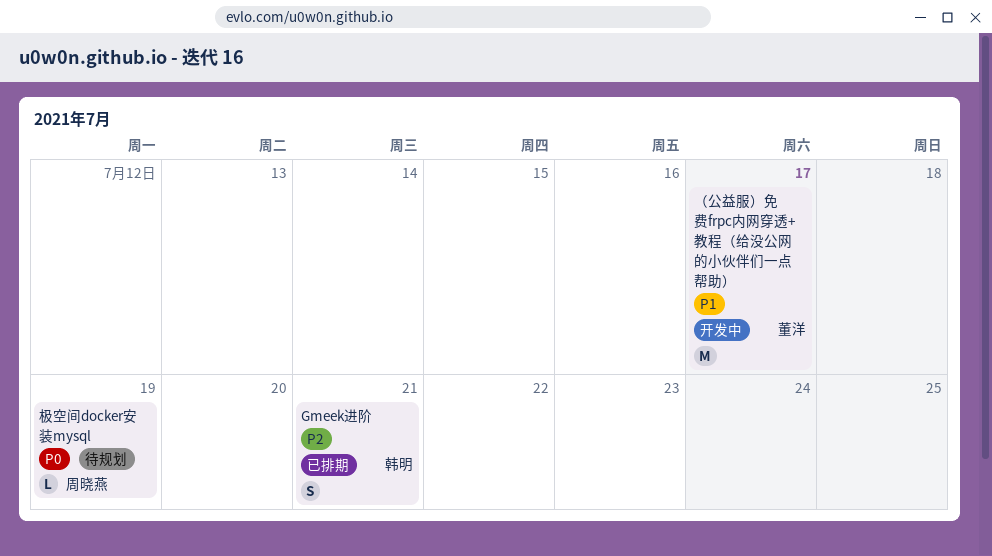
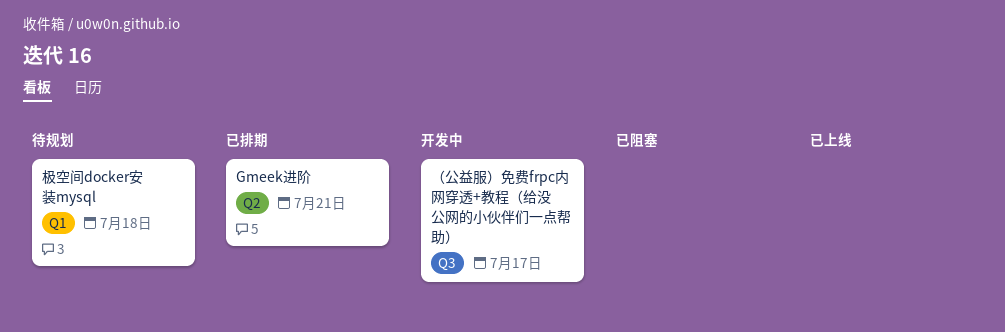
极空间docker安装mysql, due: Jul 19 -> Jul 18

